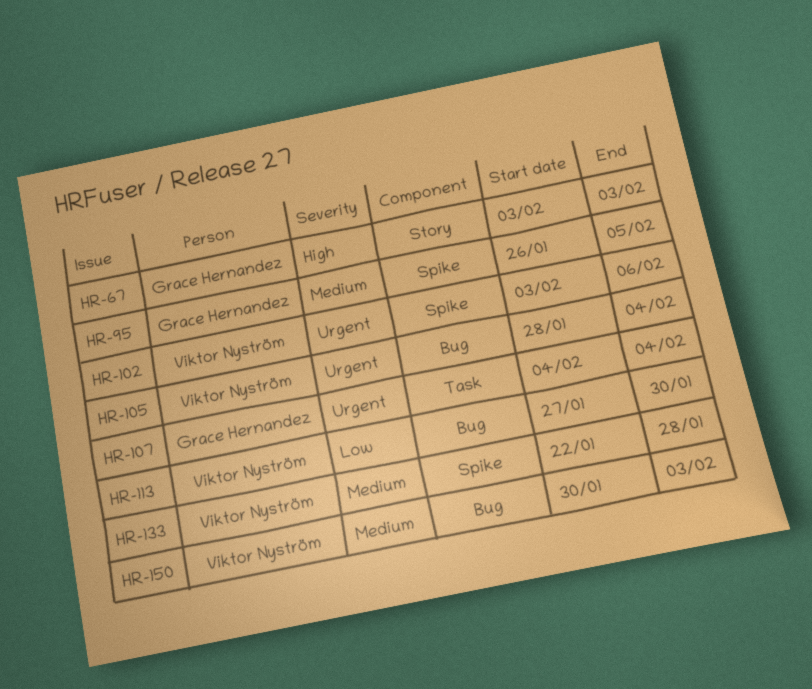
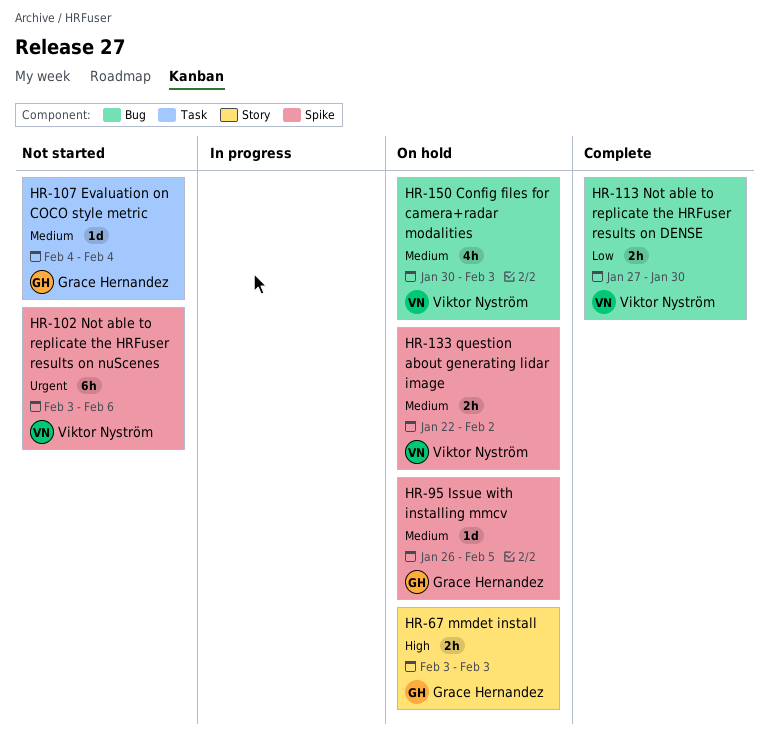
HR-105: present -> none
HR-107, priority: Urgent -> Medium
HR-133, due: Jan 28 -> Feb 2

